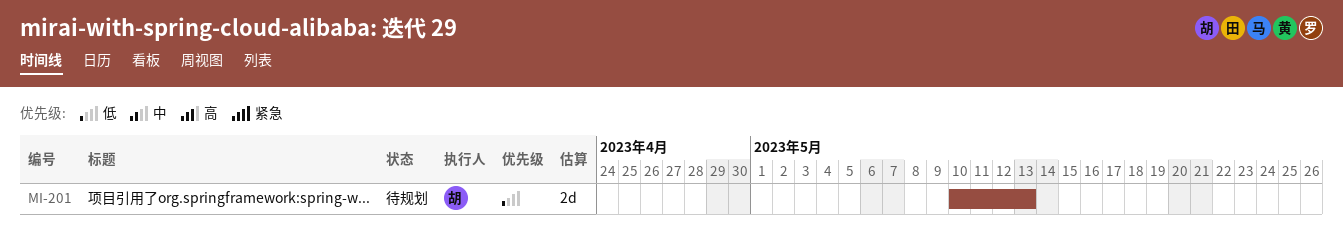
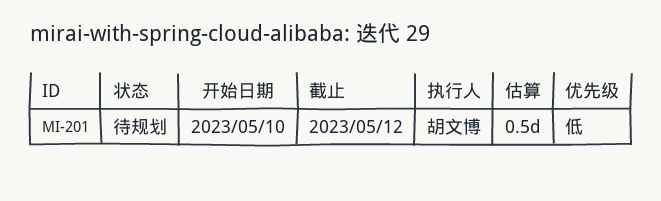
MI-201, estimate: 2d -> 0.5d
MI-201, due: May 13 -> May 12

